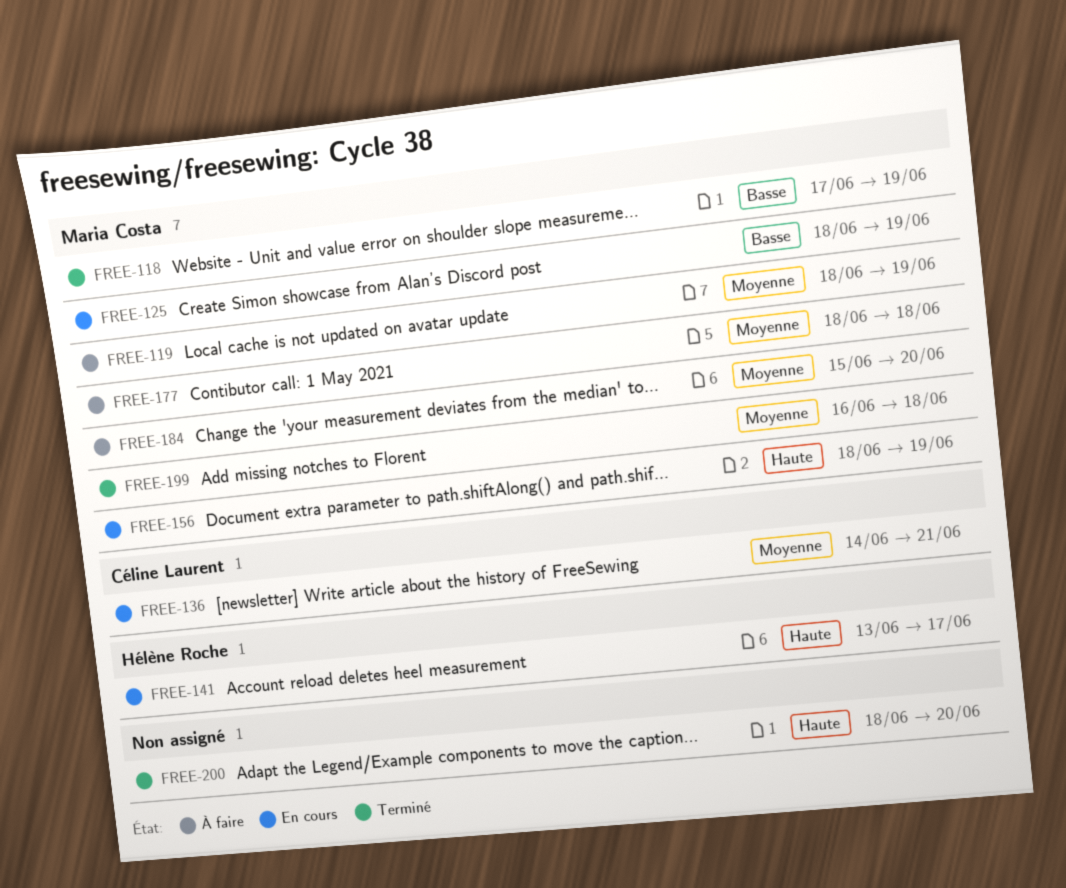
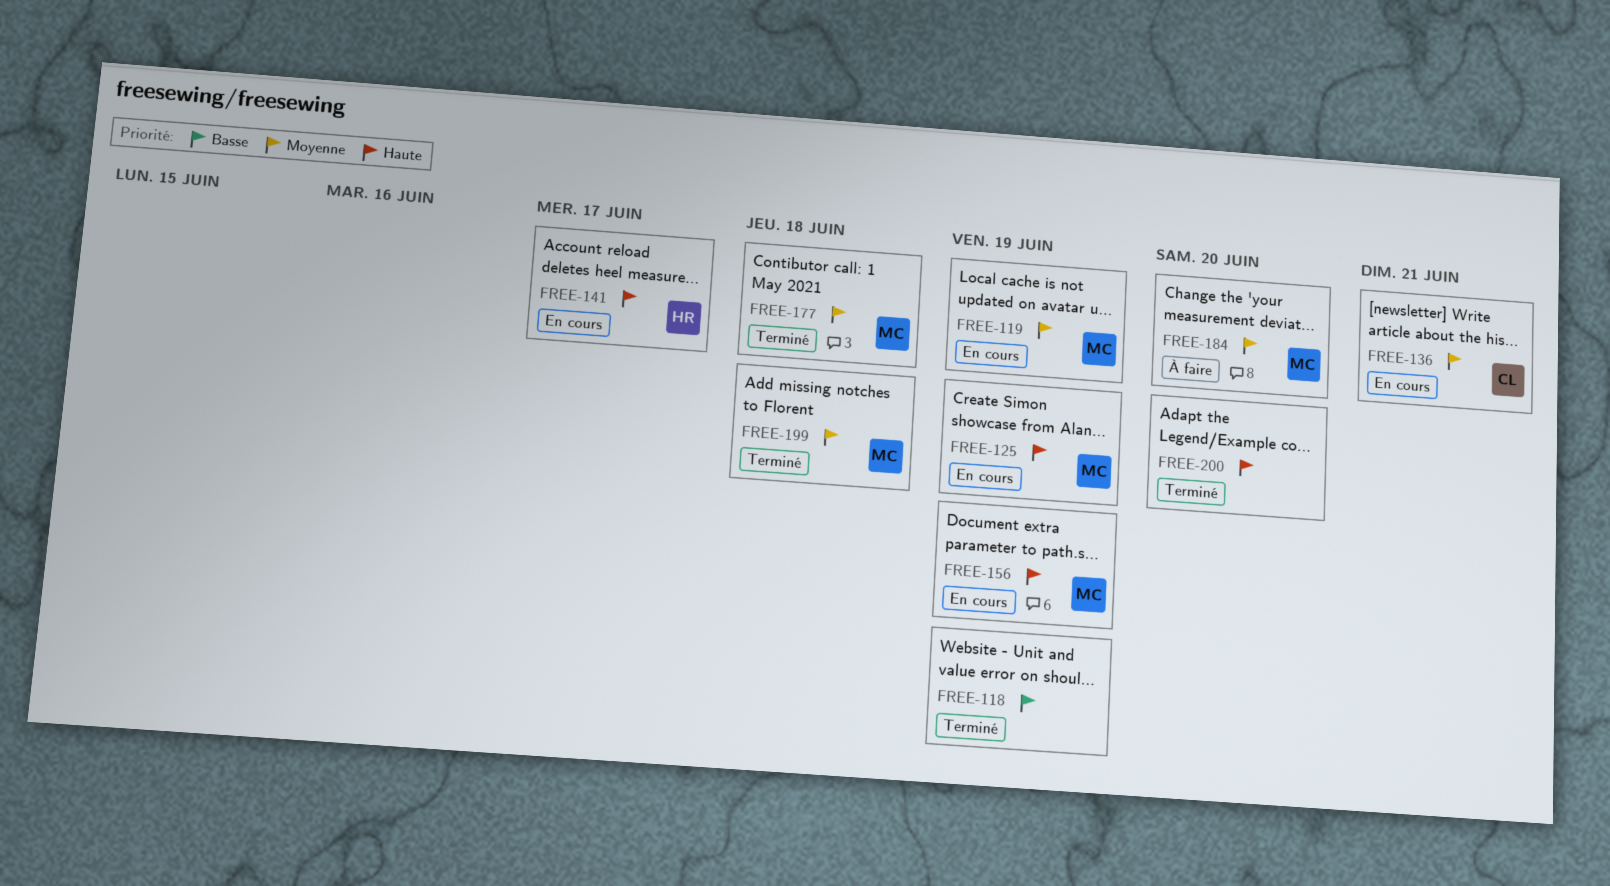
FREE-118, owner: Maria Costa -> none
FREE-119, status: À faire -> En cours
FREE-125, priority: Basse -> Haute
FREE-177, status: À faire -> Terminé

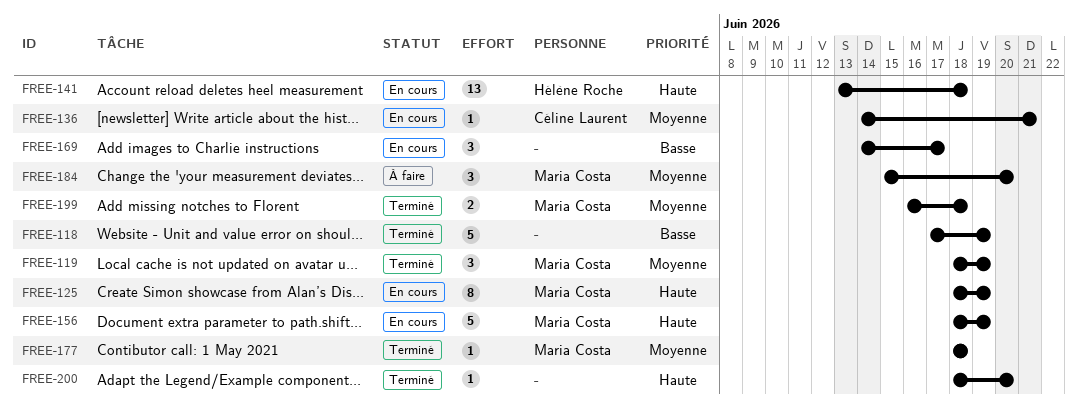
FREE-119, status: En cours -> Terminé
FREE-141, due: Jun 17 -> Jun 18
FREE-169: none -> present

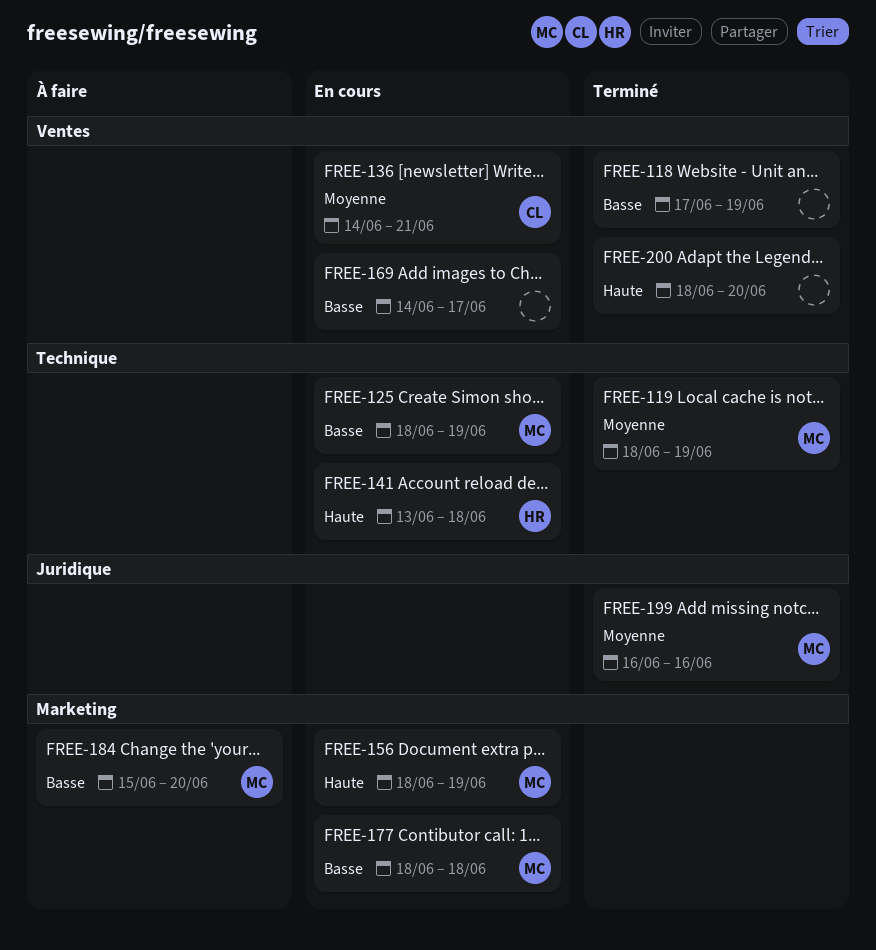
FREE-125, priority: Haute -> Basse
FREE-177, status: Terminé -> En cours
FREE-177, priority: Moyenne -> Basse
FREE-184, priority: Moyenne -> Basse
FREE-199, due: Jun 18 -> Jun 16

